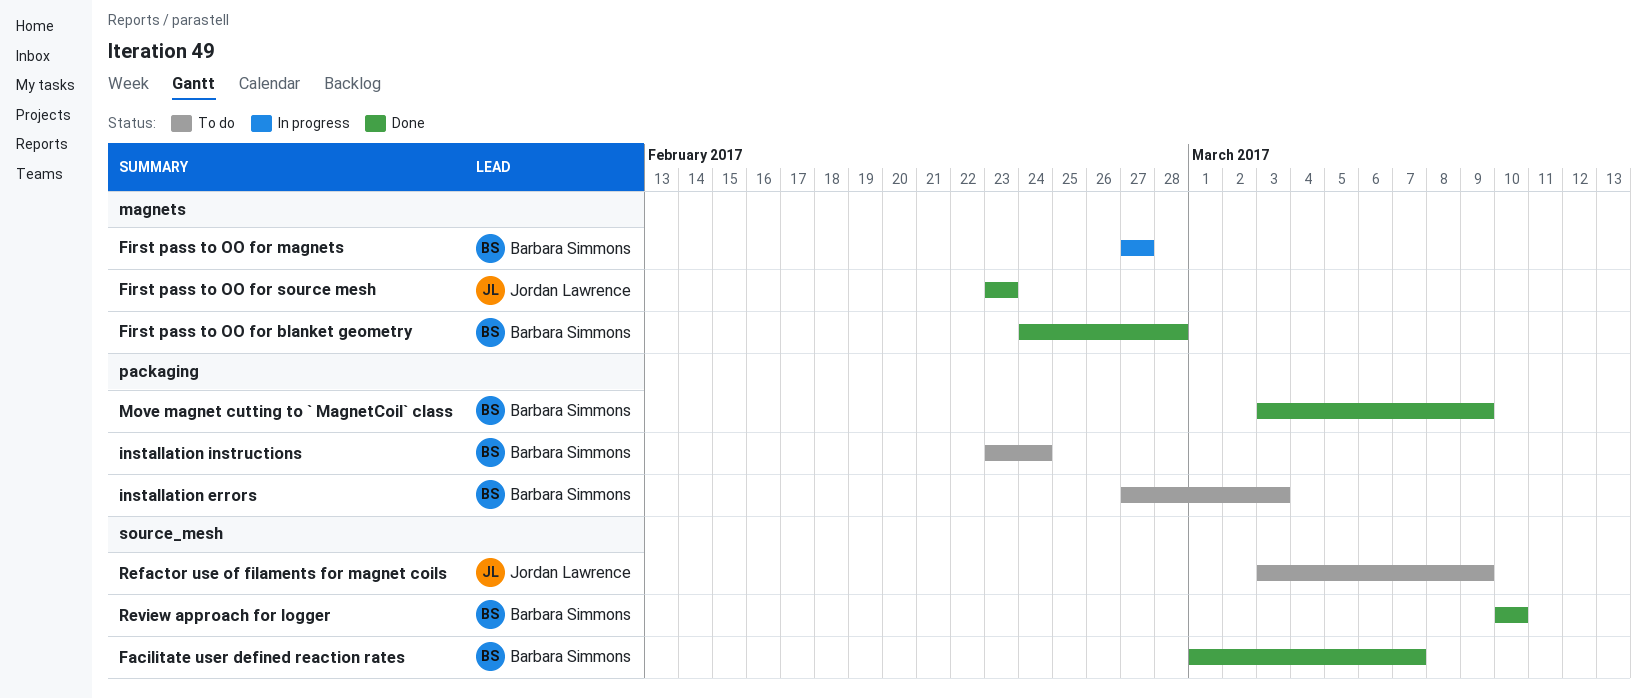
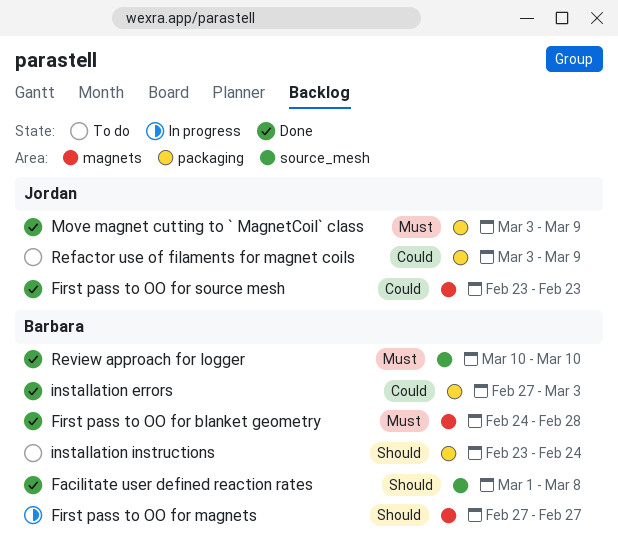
Facilitate user defined reaction rates, due: Mar 7 -> Mar 8
installation errors, status: To do -> Done
Move magnet cutting to ` MagnetCoil` class, owner: Barbara Simmons -> Jordan Lawrence
Refactor use of filaments for magnet coils, label: source_mesh -> packaging

